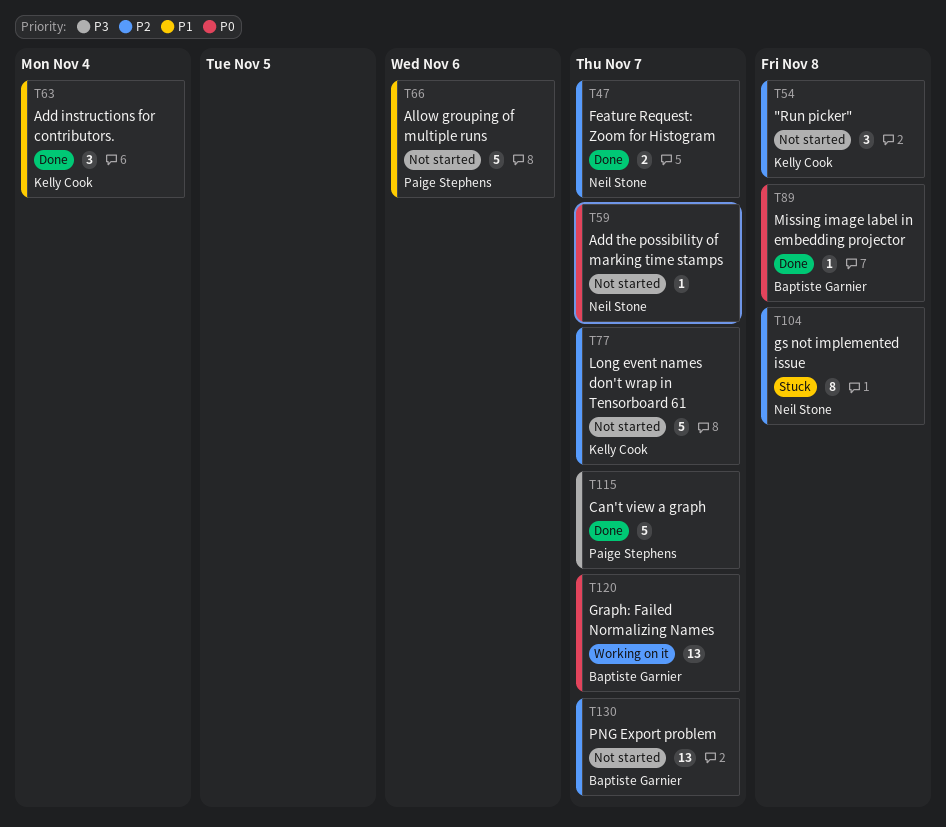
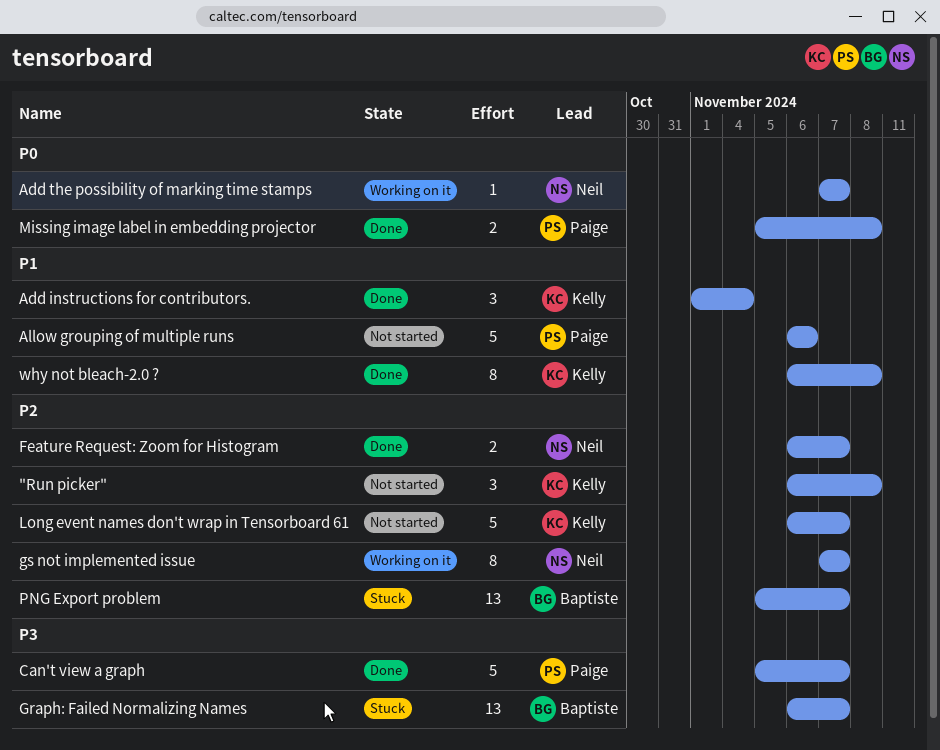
Add the possibility of marking time stamps, status: Not started -> Working on it
Graph: Failed Normalizing Names, status: Working on it -> Stuck
Graph: Failed Normalizing Names, priority: P0 -> P3
gs not implemented issue, status: Stuck -> Working on it
gs not implemented issue, due: Nov 8 -> Nov 7
Missing image label in embedding projector, owner: Baptiste Garnier -> Paige Stephens
Missing image label in embedding projector, estimate: 1 -> 2
PNG Export problem, status: Not started -> Stuck
why not bleach-2.0 ?: none -> present

